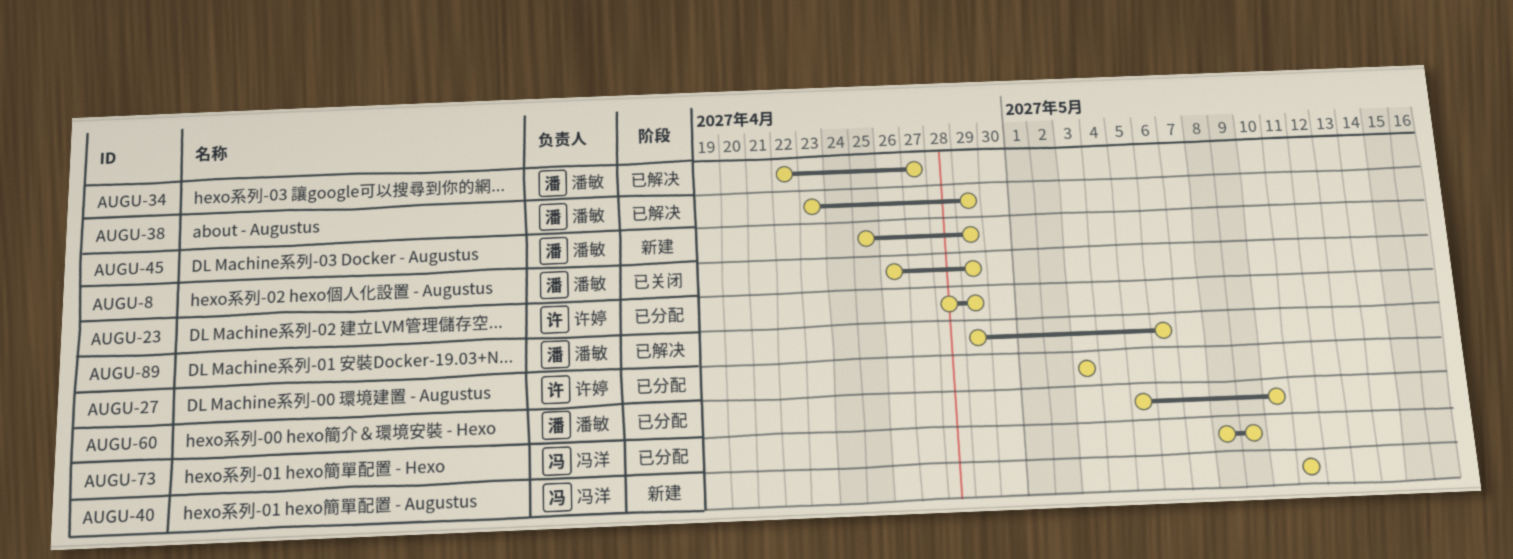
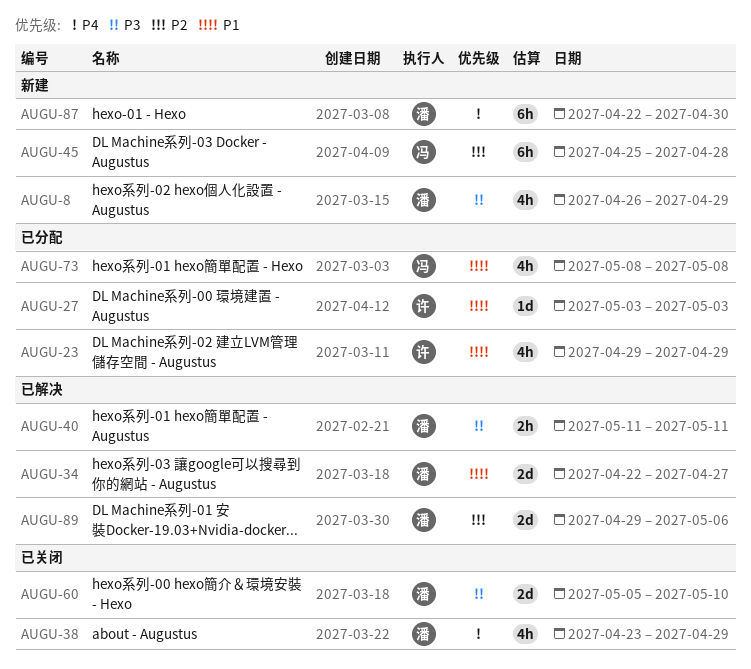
AUGU-8, status: 已关闭 -> 新建
AUGU-23, start: Apr 28 -> Apr 29
AUGU-38, status: 已解决 -> 已关闭
AUGU-40, status: 新建 -> 已解决
AUGU-40, owner: 冯洋 -> 潘敏
AUGU-45, owner: 潘敏 -> 冯洋
AUGU-45, due: Apr 29 -> Apr 28
AUGU-60, status: 已分配 -> 已关闭
AUGU-73, due: May 9 -> May 8
AUGU-87: none -> present

